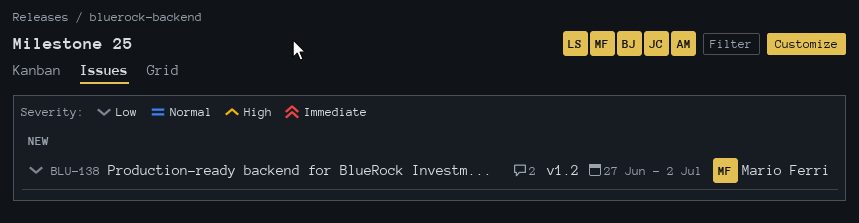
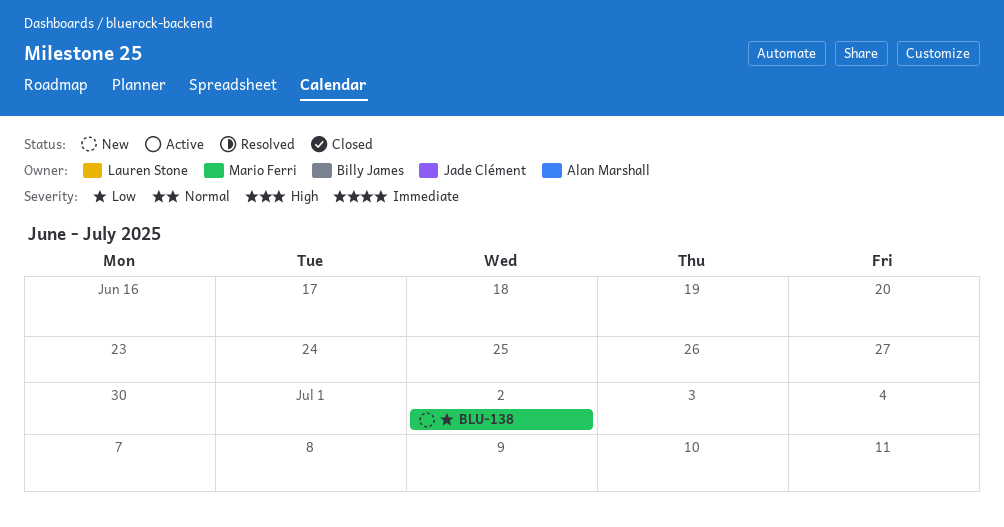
BLU-138, start: Jun 27 -> Jul 2

